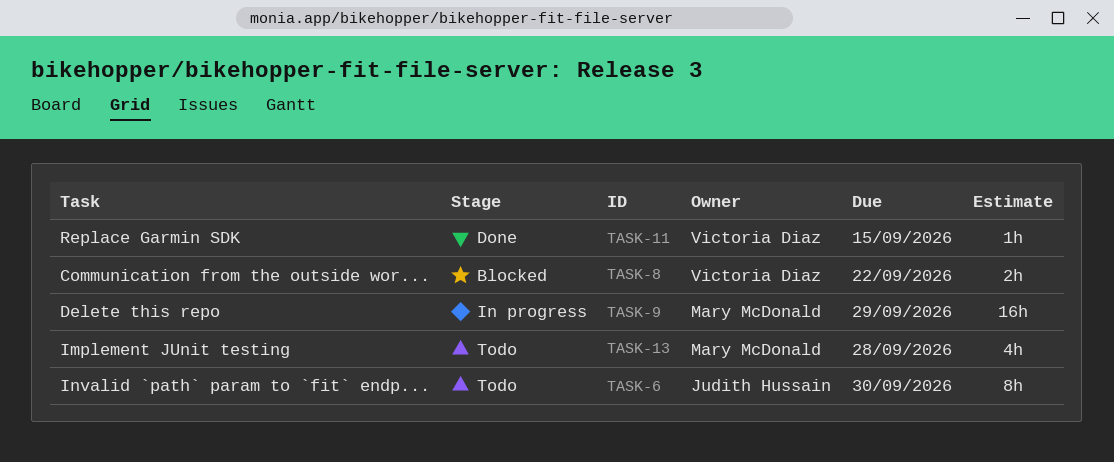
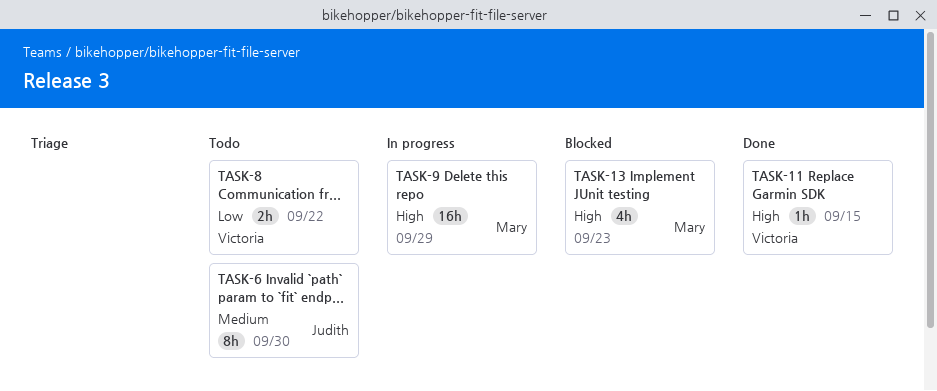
TASK-8, status: Blocked -> Todo
TASK-13, status: Todo -> Blocked
TASK-13, due: Sep 28 -> Sep 23

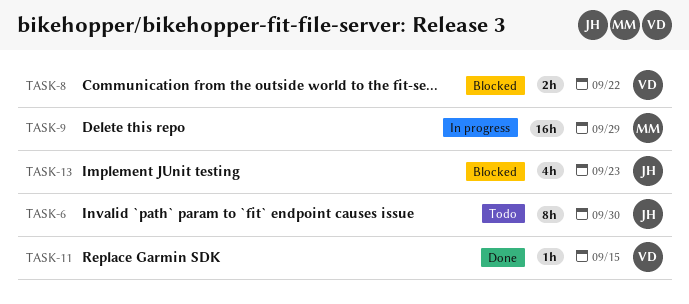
TASK-8, status: Todo -> Blocked
TASK-13, owner: Mary -> Judith

